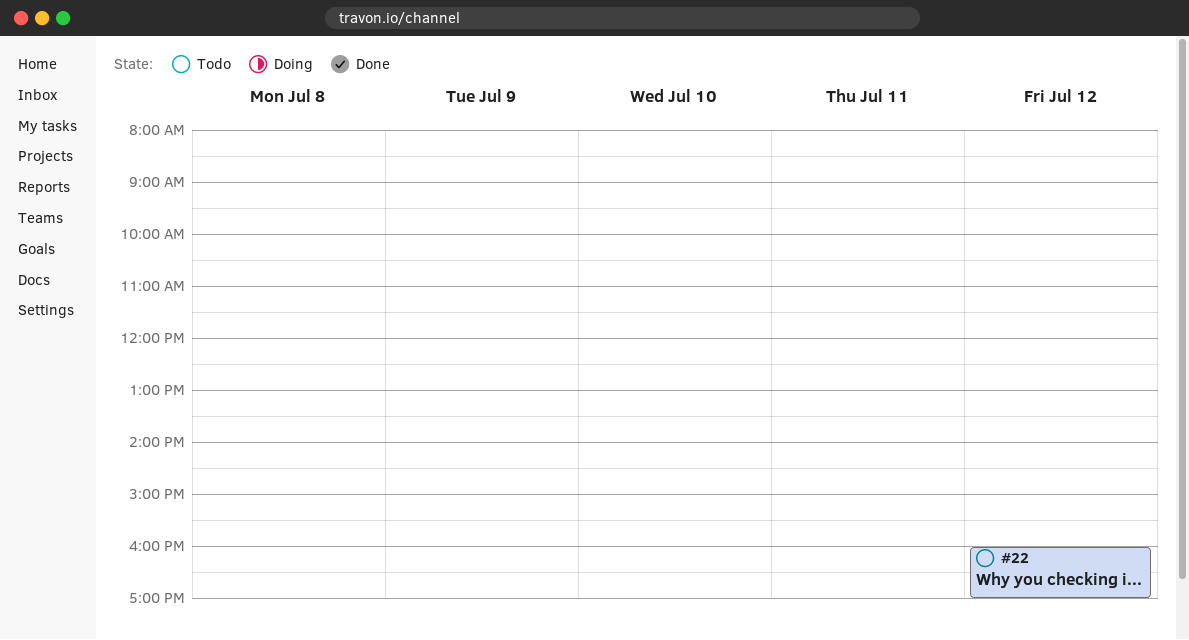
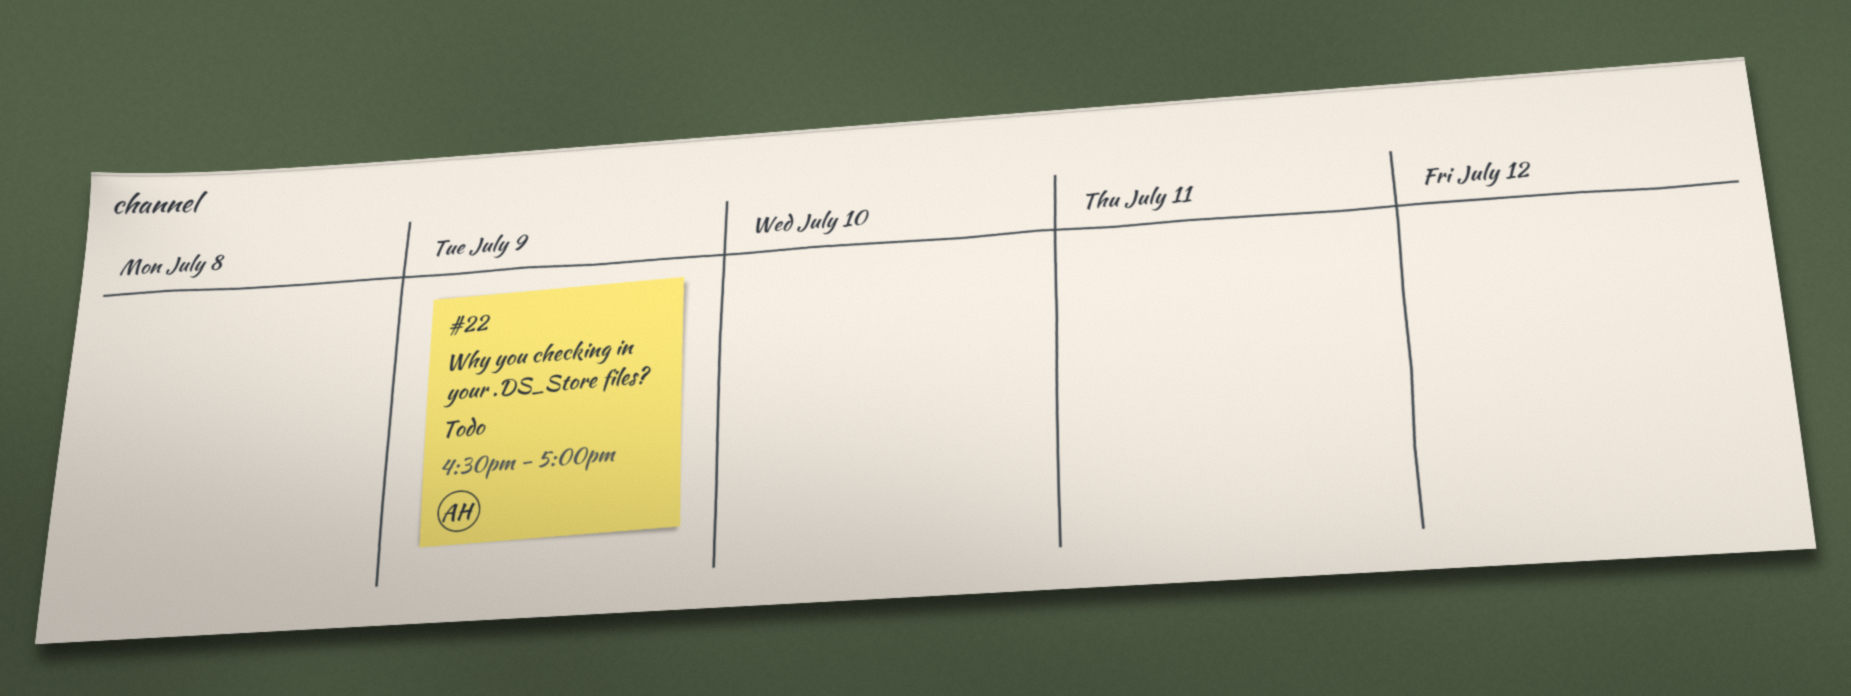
#22, day: Jul 12 -> Jul 9
#22, begins: 16:00 -> 16:30

